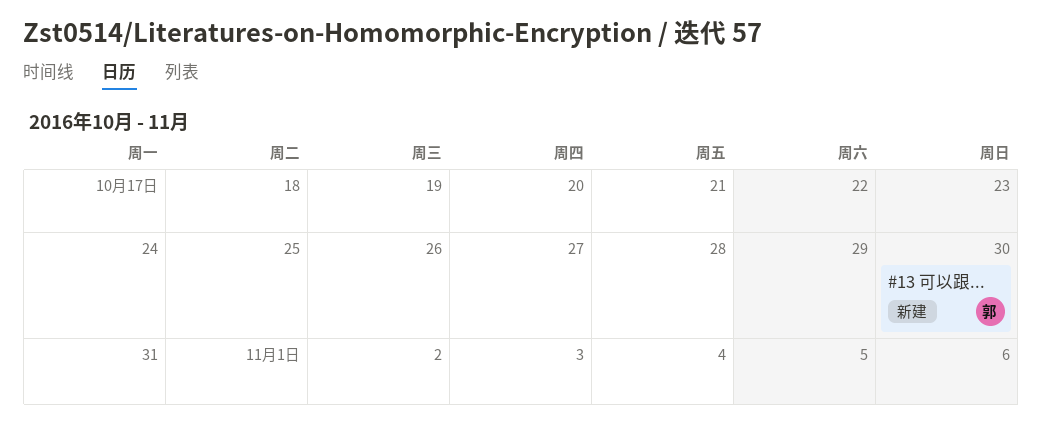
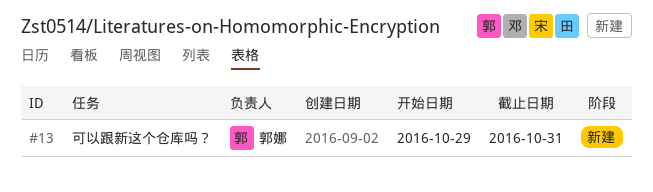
#13, due: Oct 30 -> Oct 31

